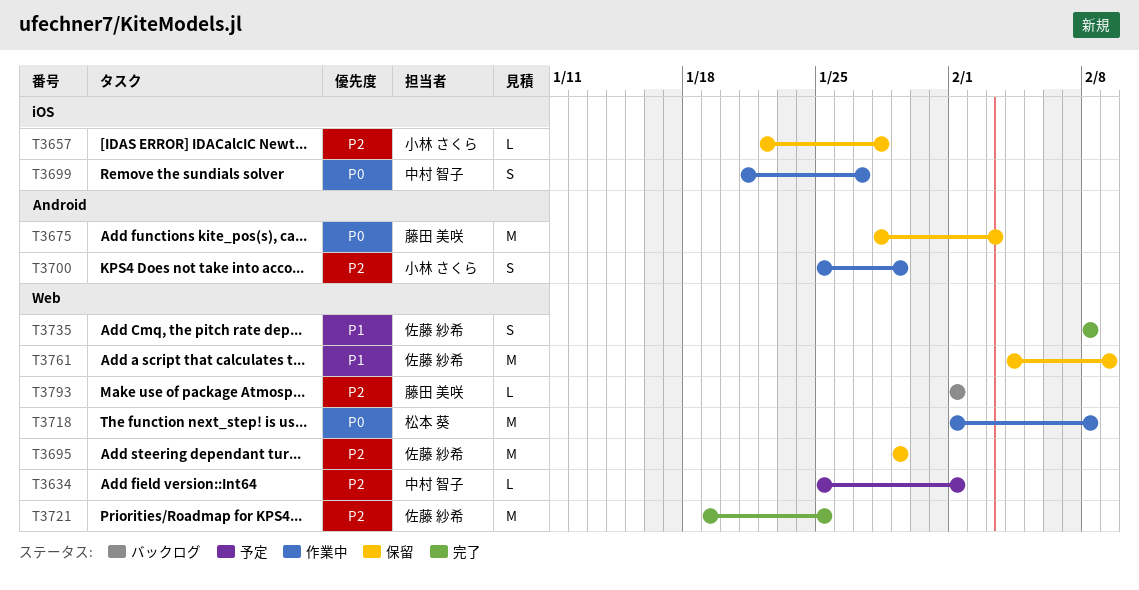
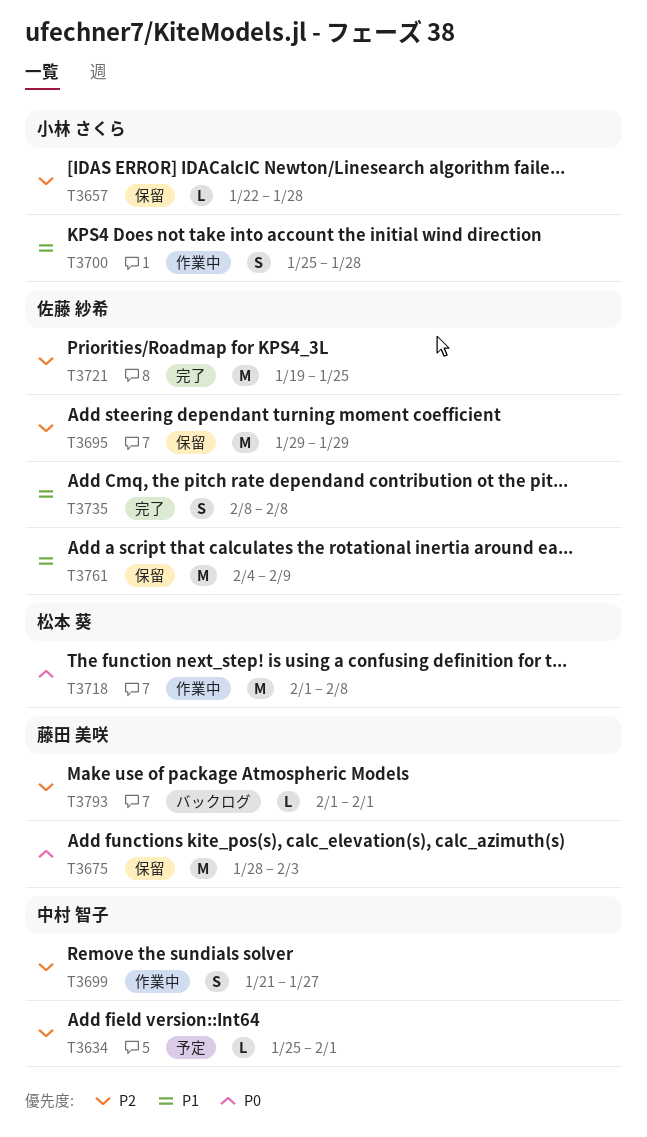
T3699, priority: P0 -> P2
T3700, priority: P2 -> P1
T3700, due: Jan 29 -> Jan 28

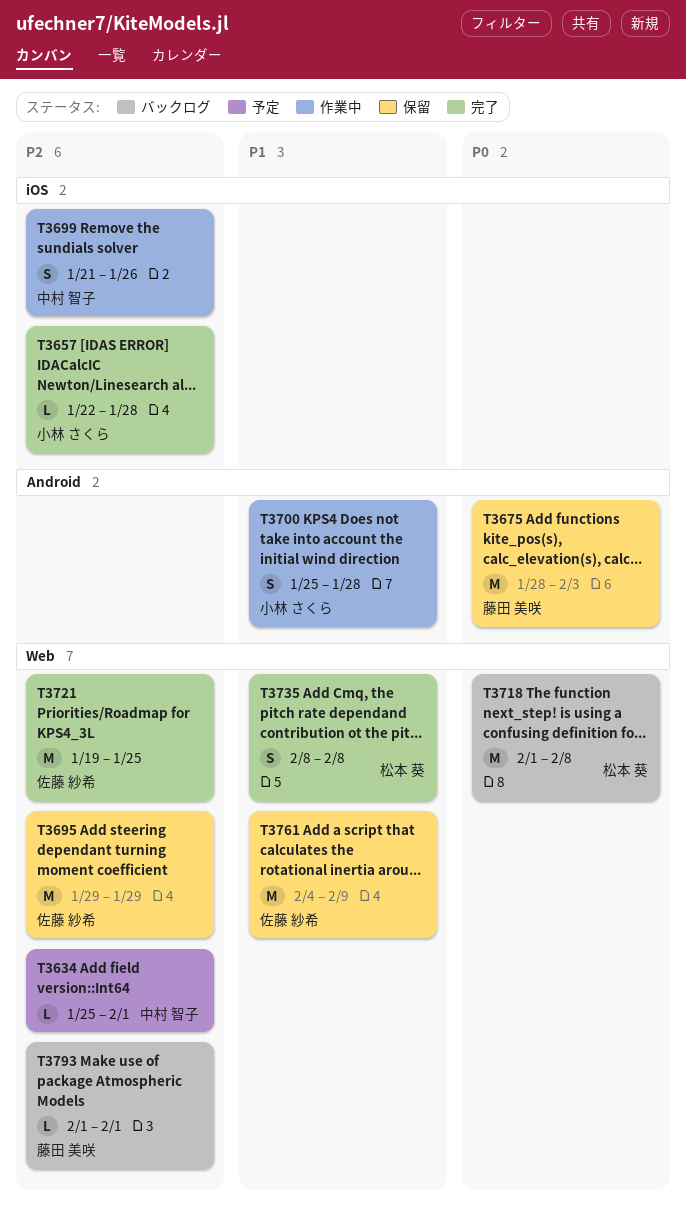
T3657, status: 保留 -> 完了
T3699, due: Jan 27 -> Jan 26
T3718, status: 作業中 -> バックログ
T3735, owner: 佐藤 紗希 -> 松本 葵

